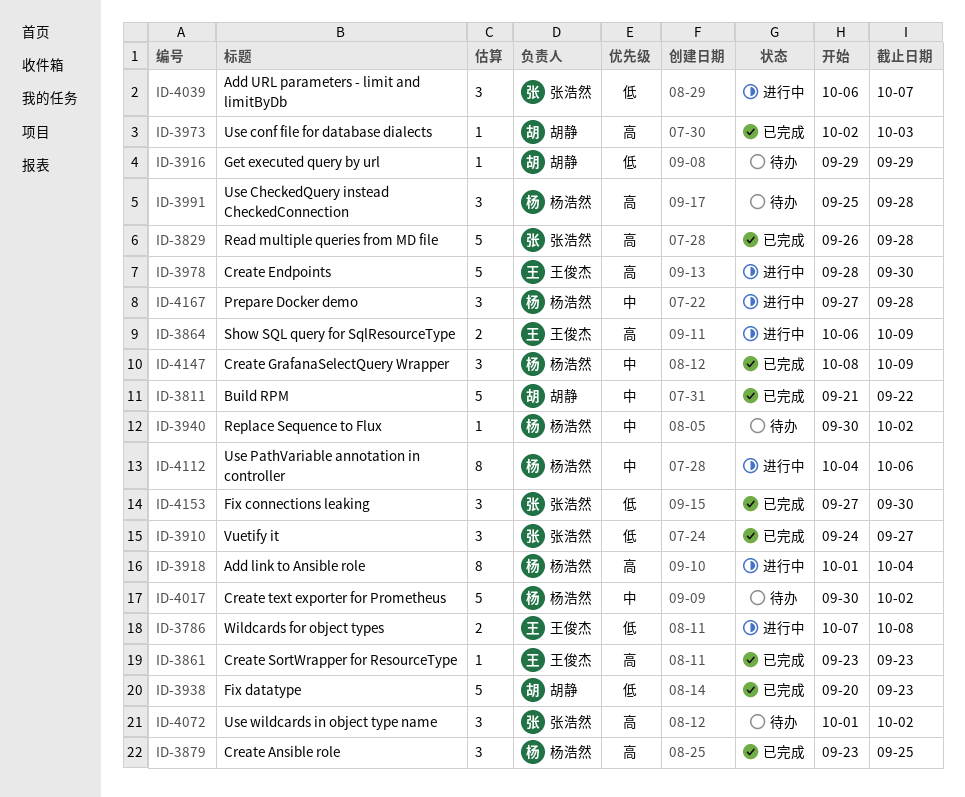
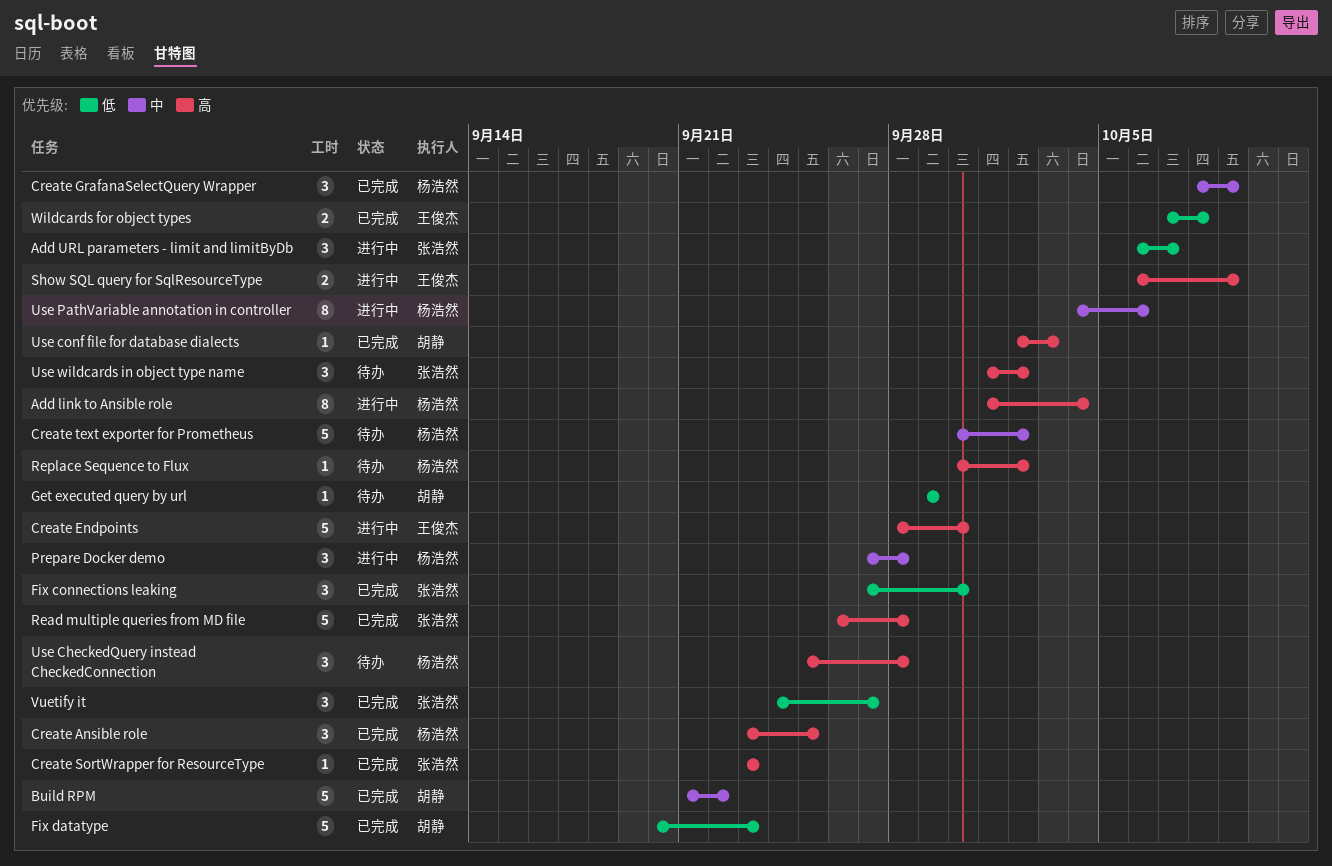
Create SortWrapper for ResourceType, owner: 王俊杰 -> 张浩然
Replace Sequence to Flux, priority: 中 -> 高
Wildcards for object types, status: 进行中 -> 已完成

